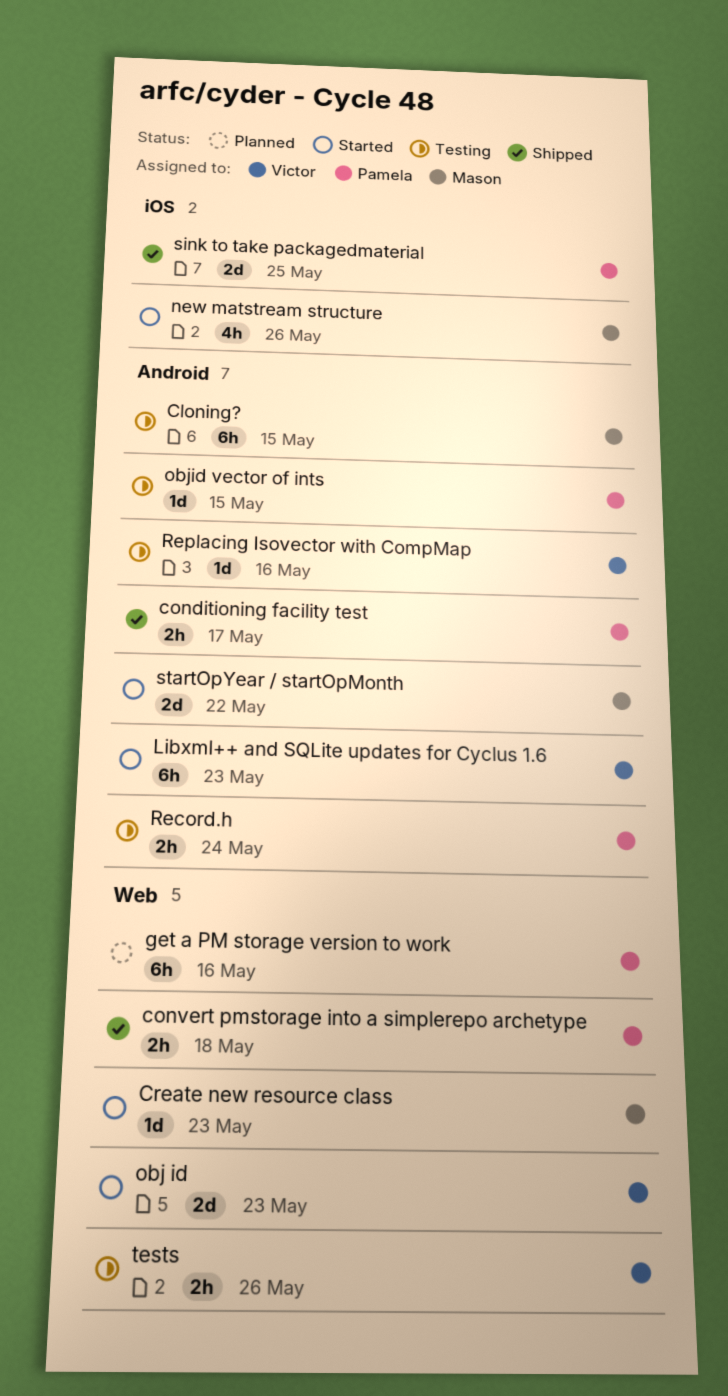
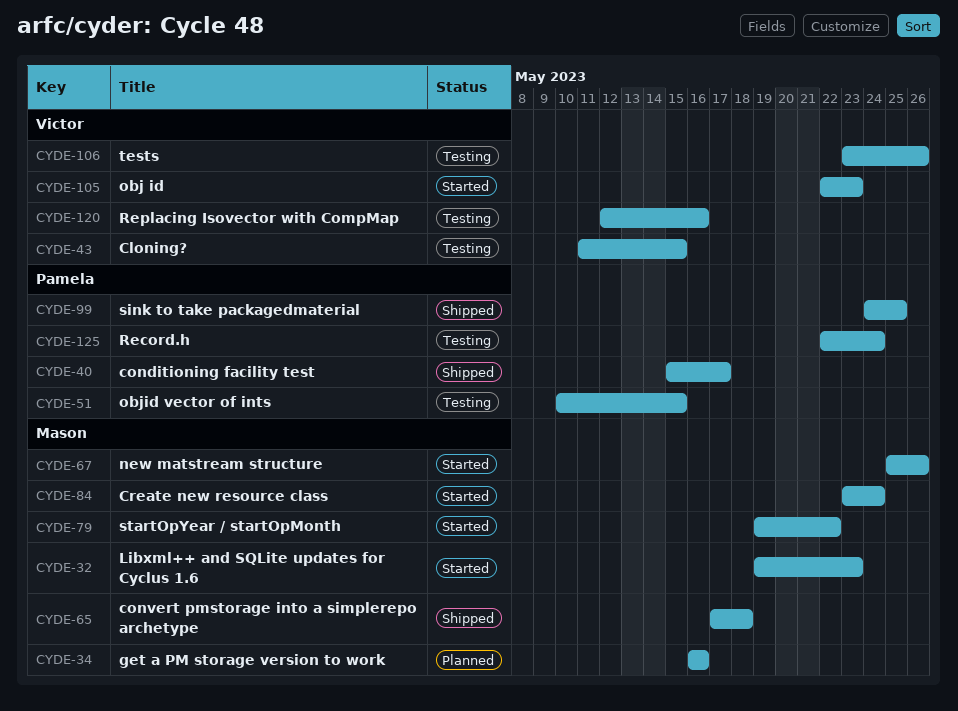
Cloning?, owner: Mason -> Victor
convert pmstorage into a simplerepo archetype, owner: Pamela -> Mason
Create new resource class, due: May 23 -> May 24
get a PM storage version to work, owner: Pamela -> Mason
Libxml++ and SQLite updates for Cyclus 1.6, owner: Victor -> Mason

